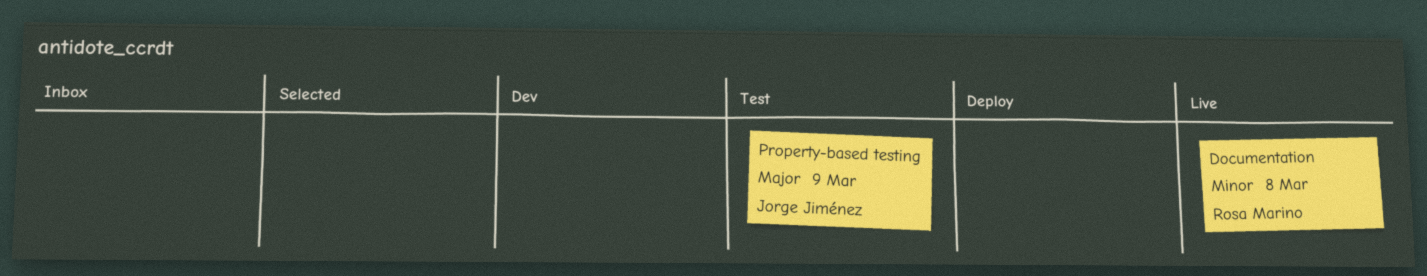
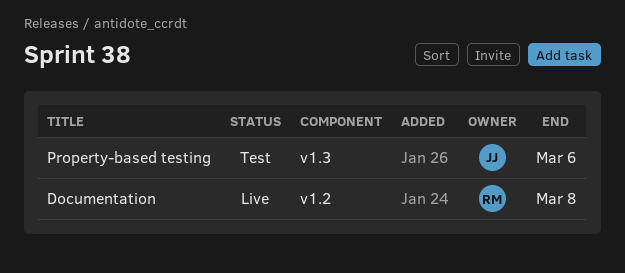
Property-based testing, due: Mar 9 -> Mar 6

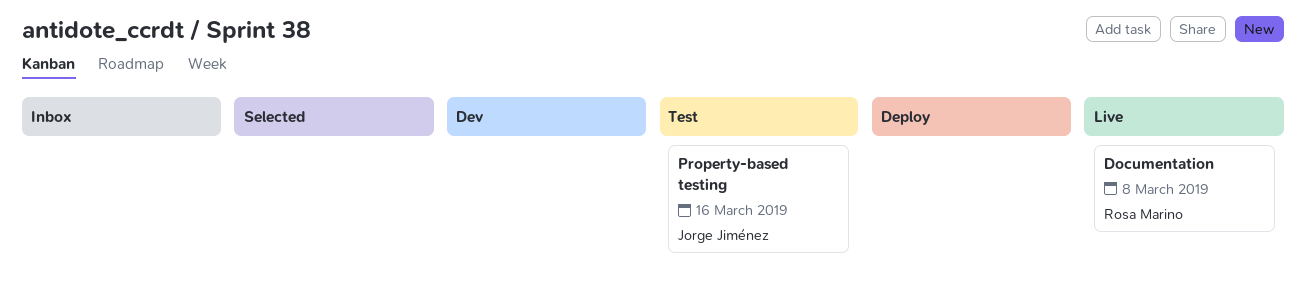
Property-based testing, due: Mar 6 -> Mar 16

